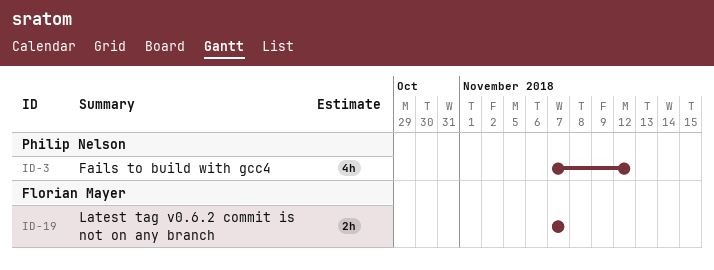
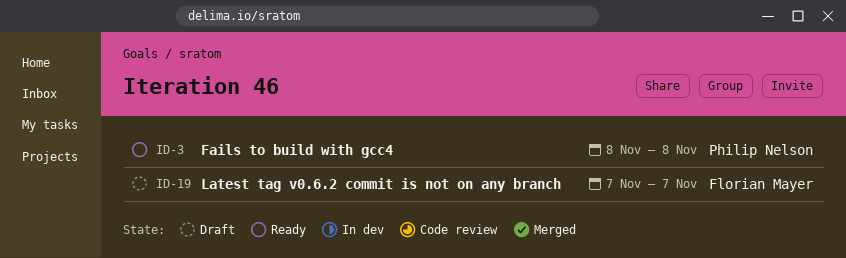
ID-3, start: Nov 7 -> Nov 8
ID-3, due: Nov 12 -> Nov 8

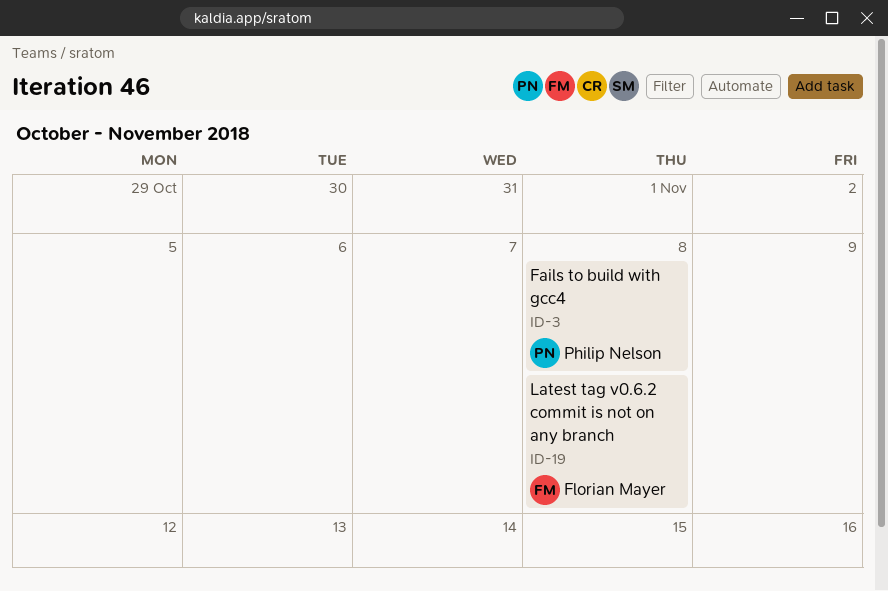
ID-19, due: Nov 7 -> Nov 8

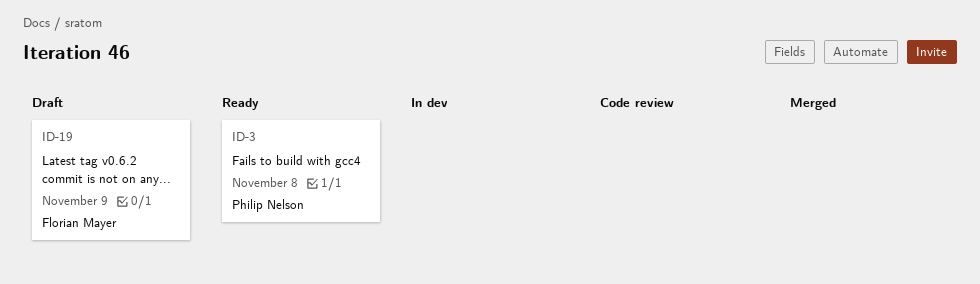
ID-19, due: Nov 8 -> Nov 9

